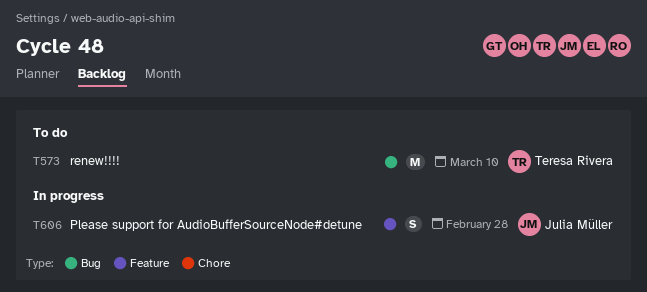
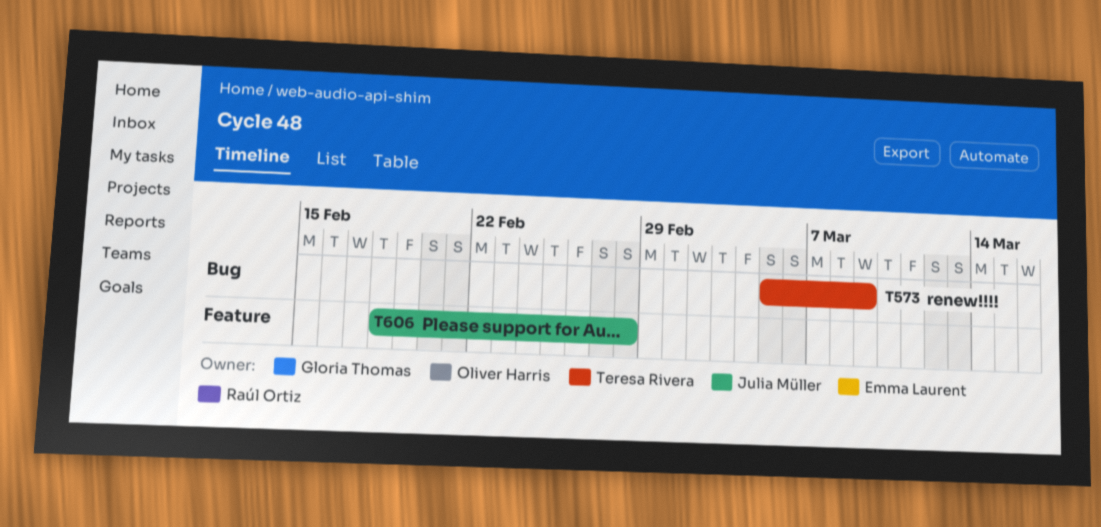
T573, due: Mar 10 -> Mar 9

